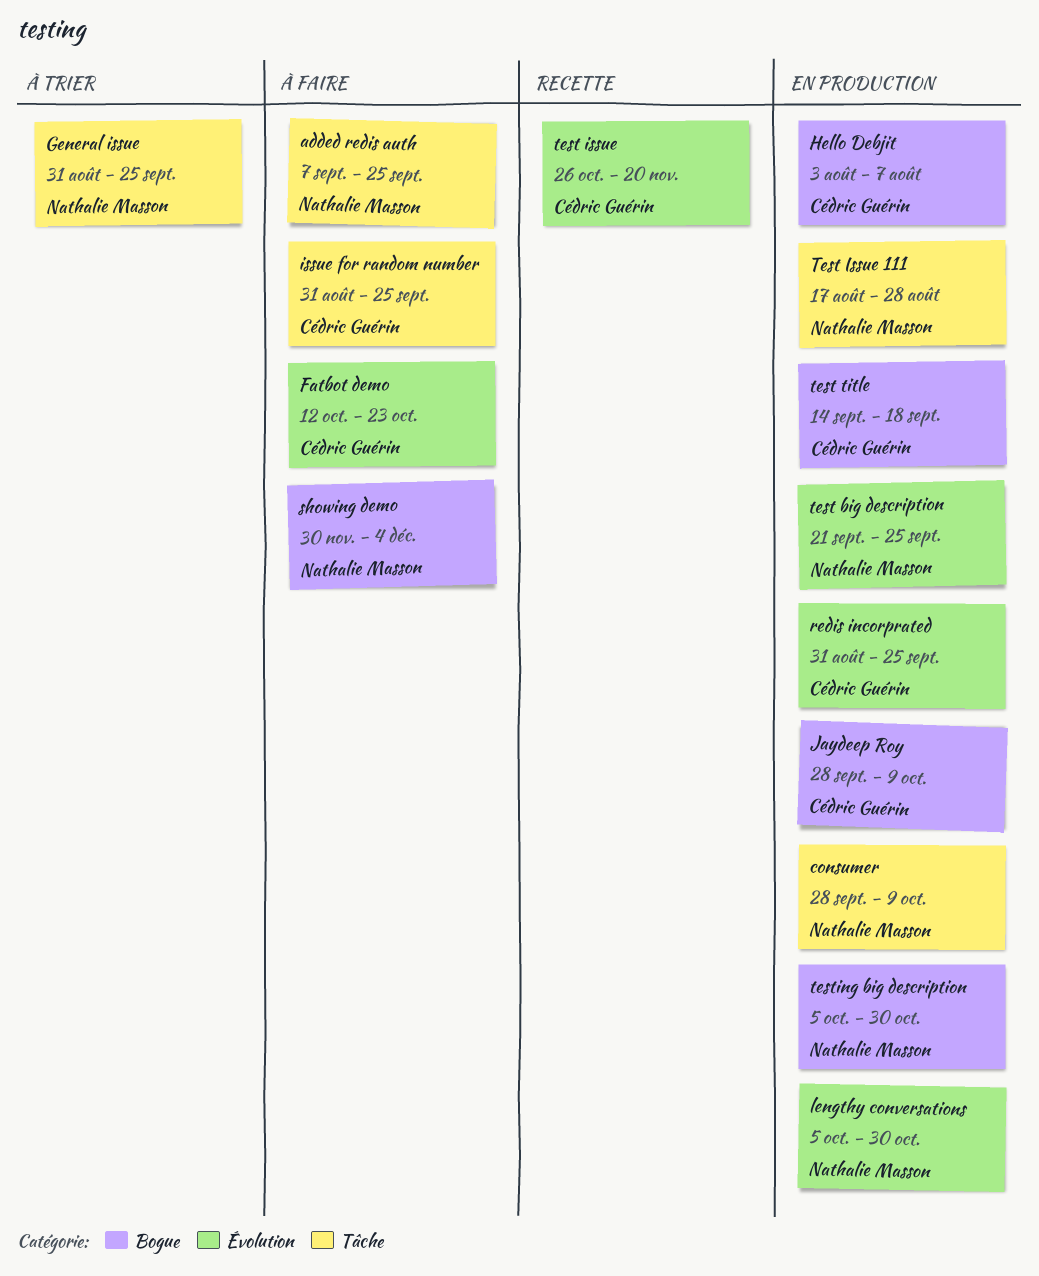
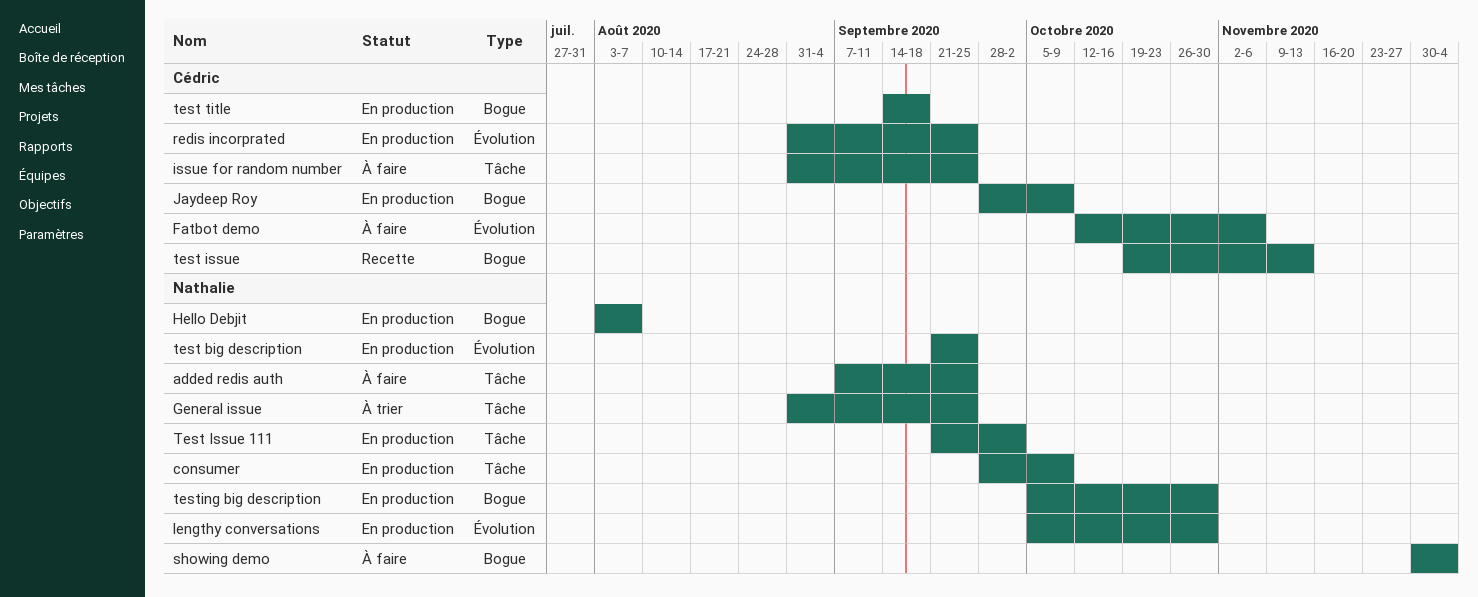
Fatbot demo, due: Oct 23 -> Nov 6
Hello Debjit, owner: Cédric Guérin -> Nathalie Masson
test issue, label: Évolution -> Bogue
test issue, start: Oct 26 -> Oct 19
test issue, due: Nov 20 -> Nov 13
Test Issue 111, start: Aug 17 -> Sep 21
Test Issue 111, due: Aug 28 -> Oct 2

